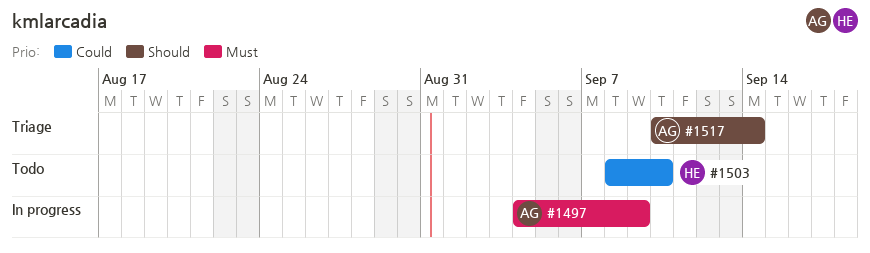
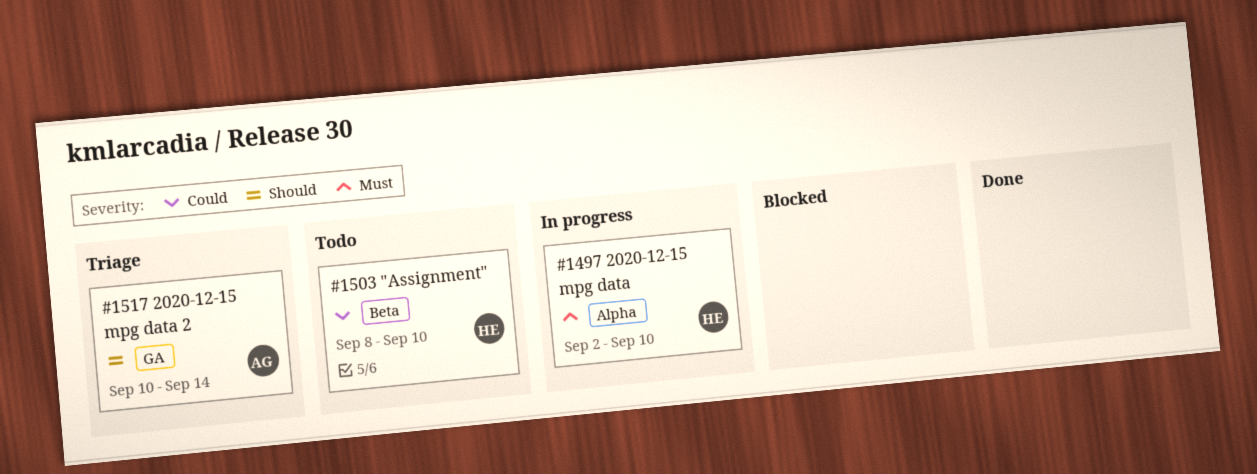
#1497, owner: AG -> HE
#1497, start: Sep 4 -> Sep 2
#1497, due: Sep 9 -> Sep 10

